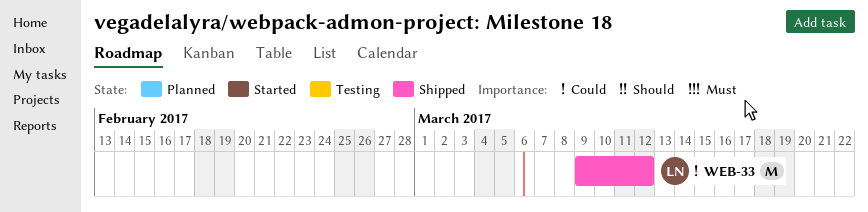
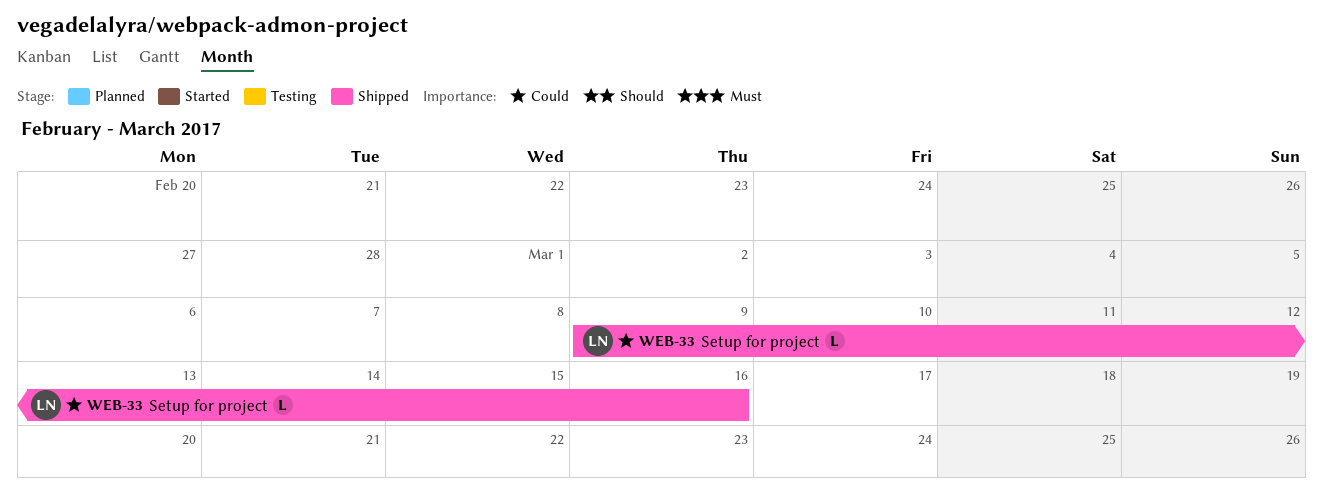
WEB-33, estimate: M -> L
WEB-33, due: Mar 12 -> Mar 16

